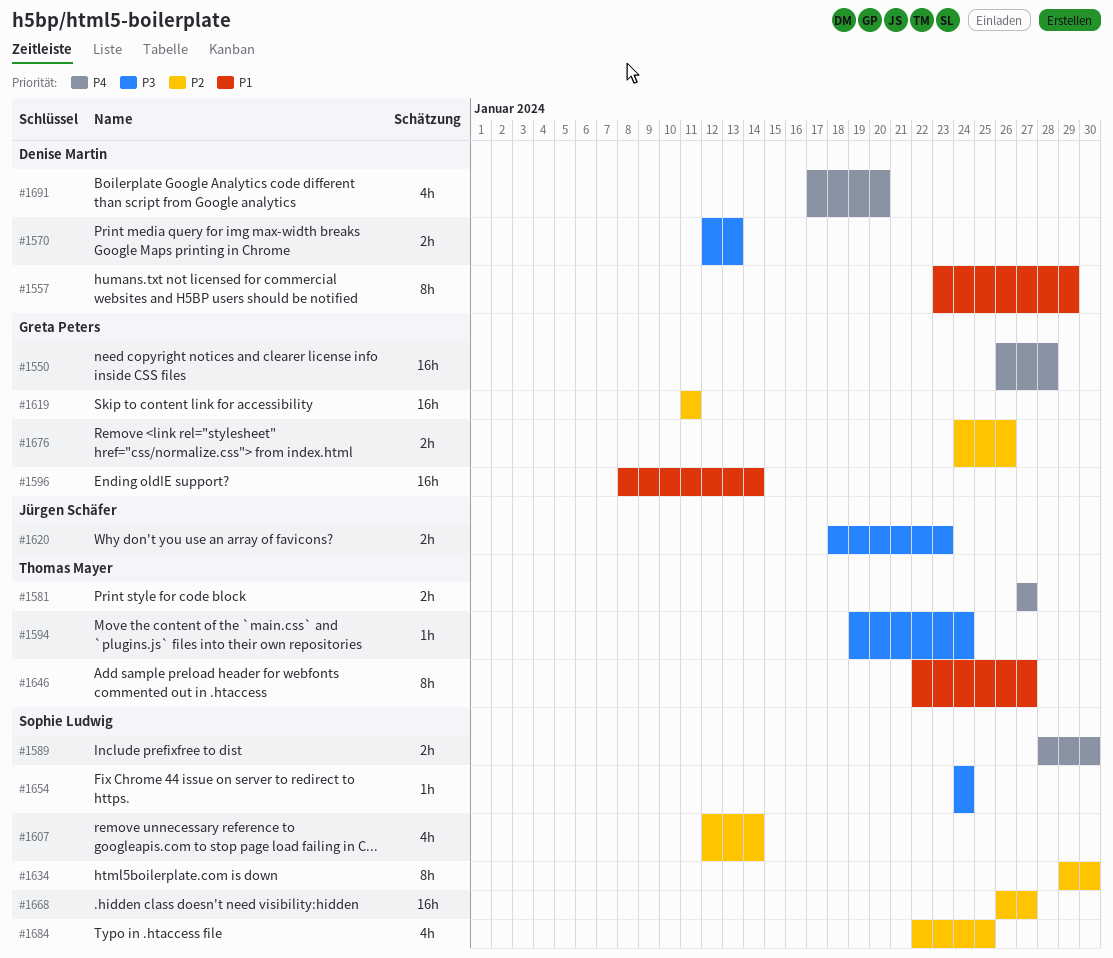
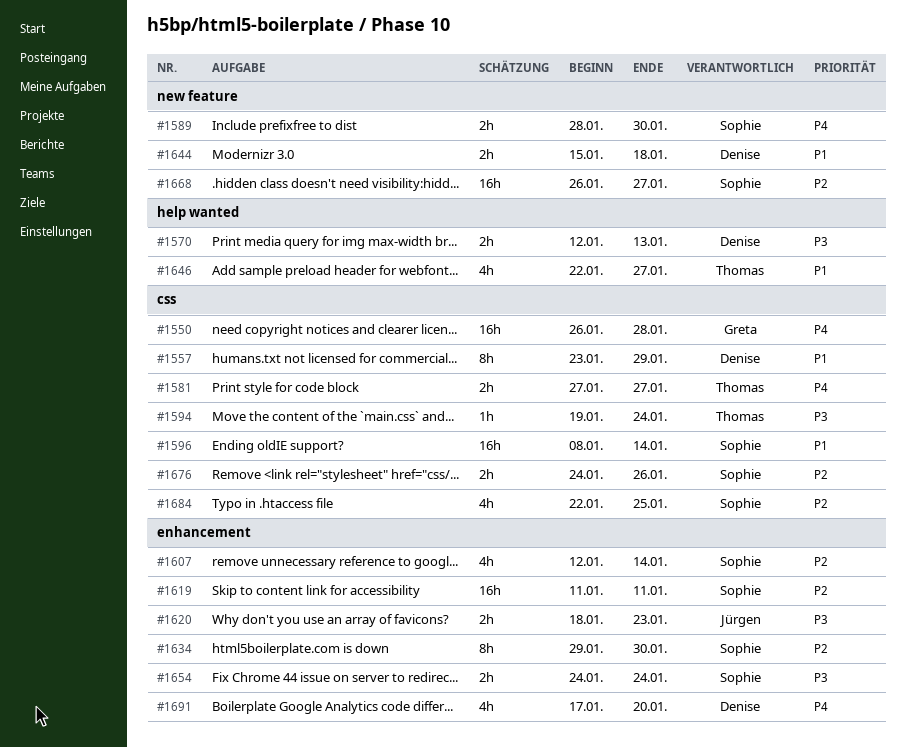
#1596, owner: Greta Peters -> Sophie Ludwig
#1619, owner: Greta Peters -> Sophie Ludwig
#1644: none -> present
#1646, estimate: 8h -> 4h
#1654, estimate: 1h -> 2h
#1676, owner: Greta Peters -> Sophie Ludwig

